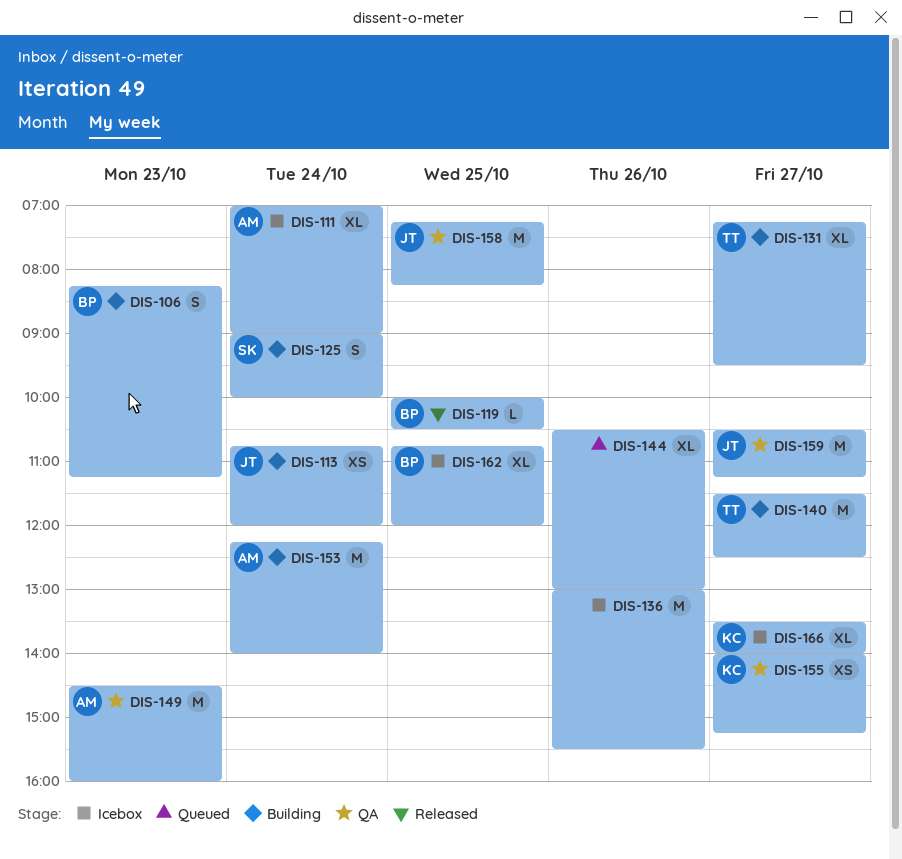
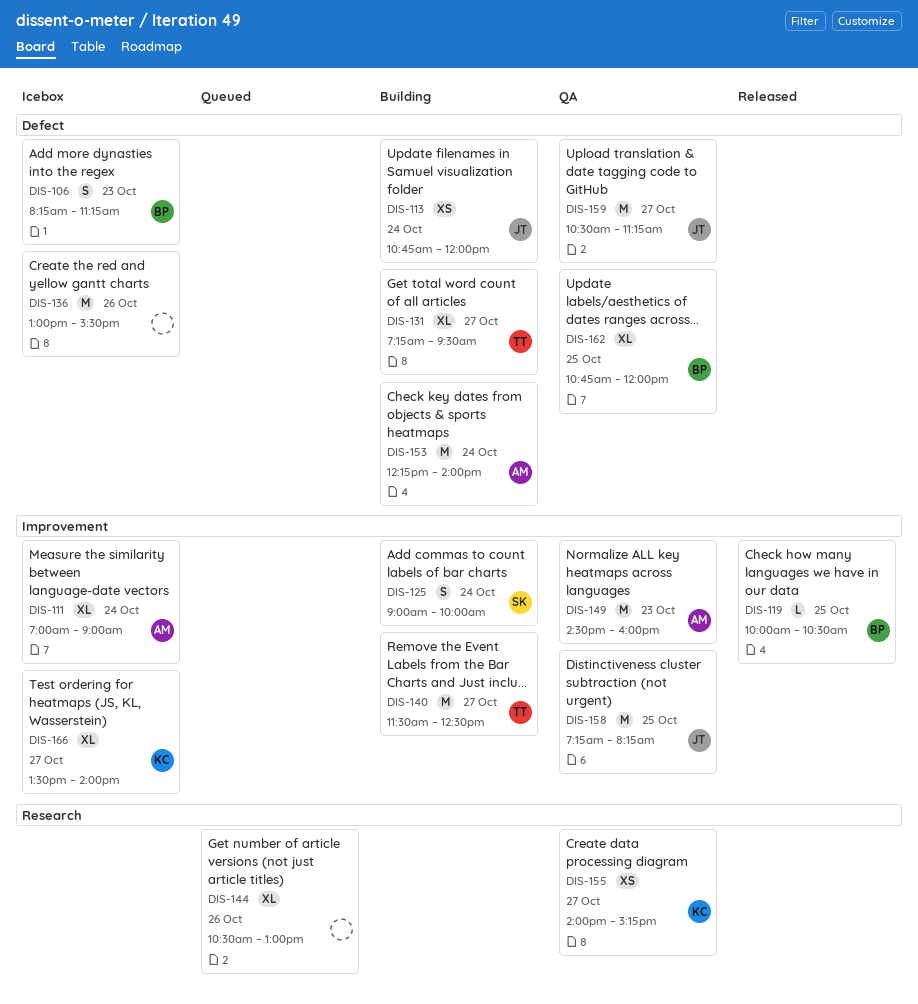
DIS-106, status: Building -> Icebox
DIS-162, status: Icebox -> QA

